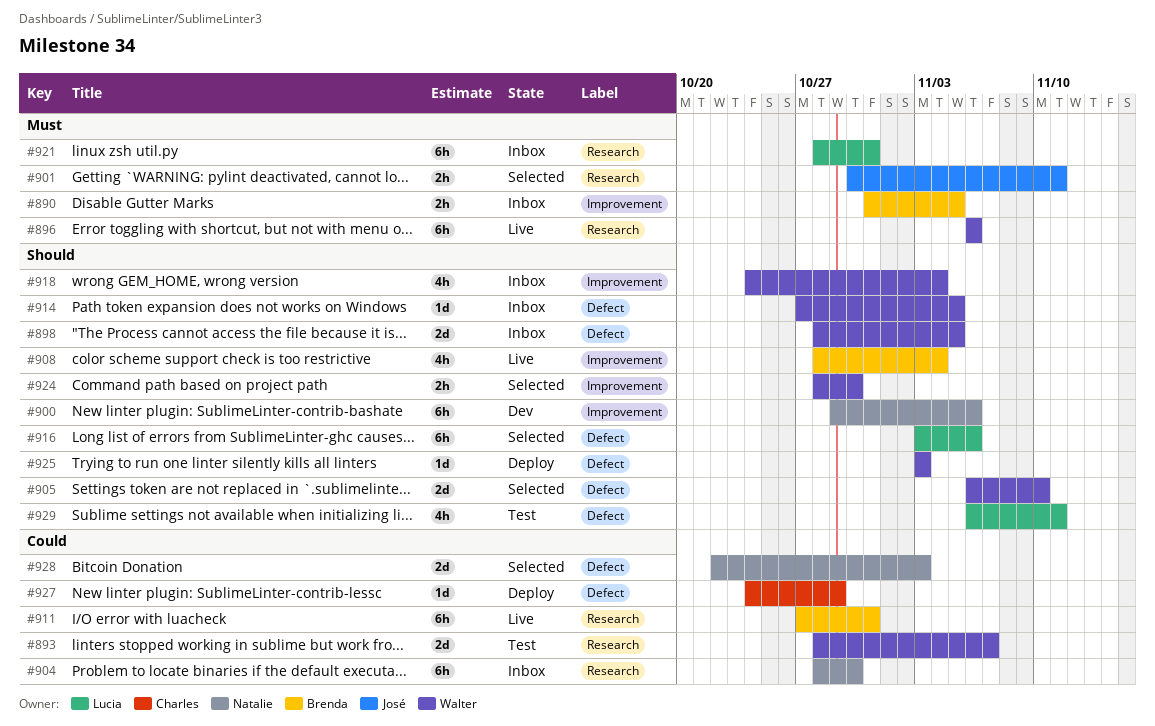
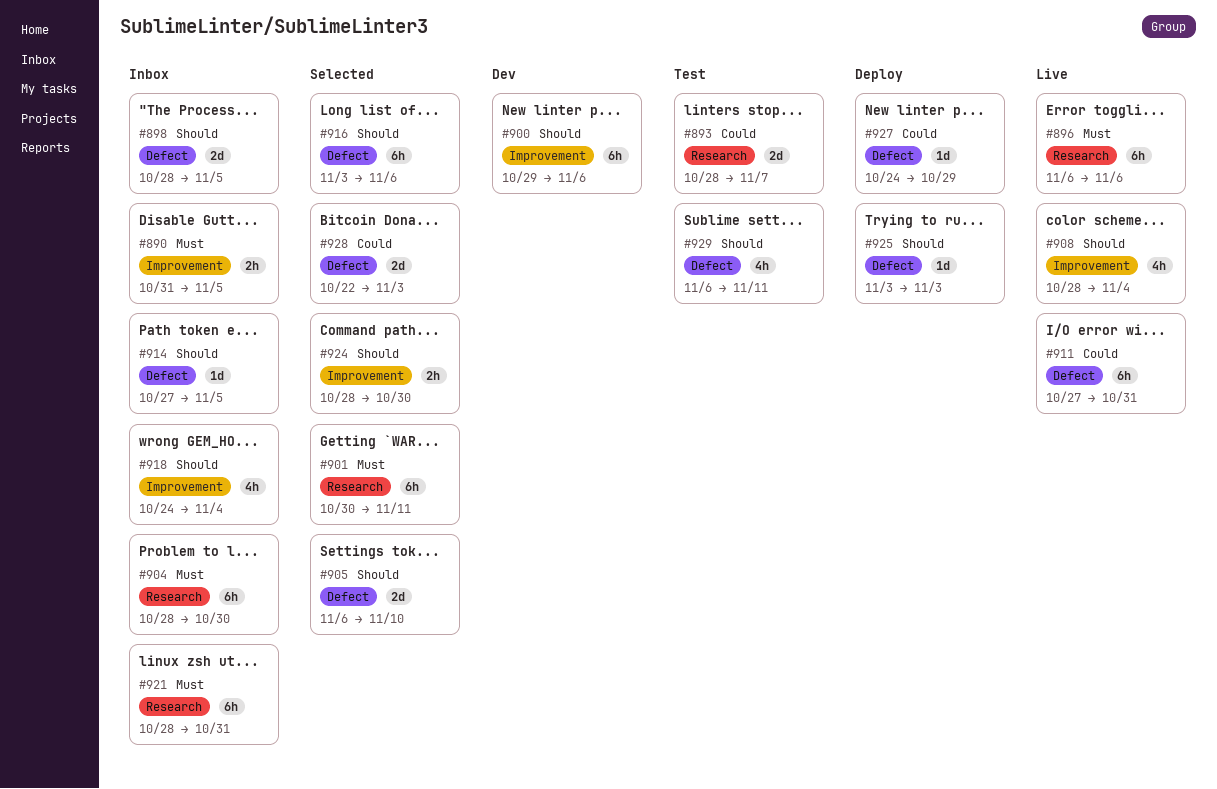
#901, estimate: 2h -> 6h
#904, priority: Could -> Must
#911, label: Research -> Defect

